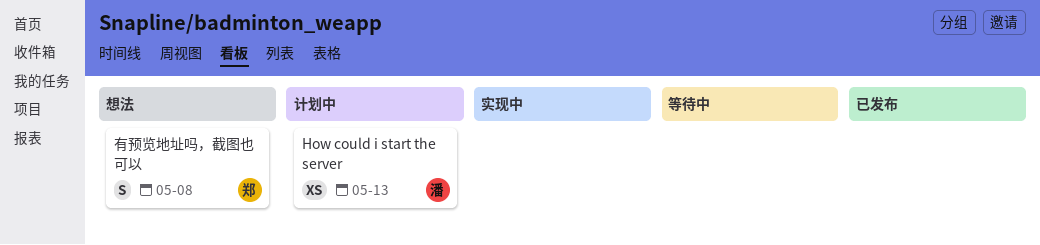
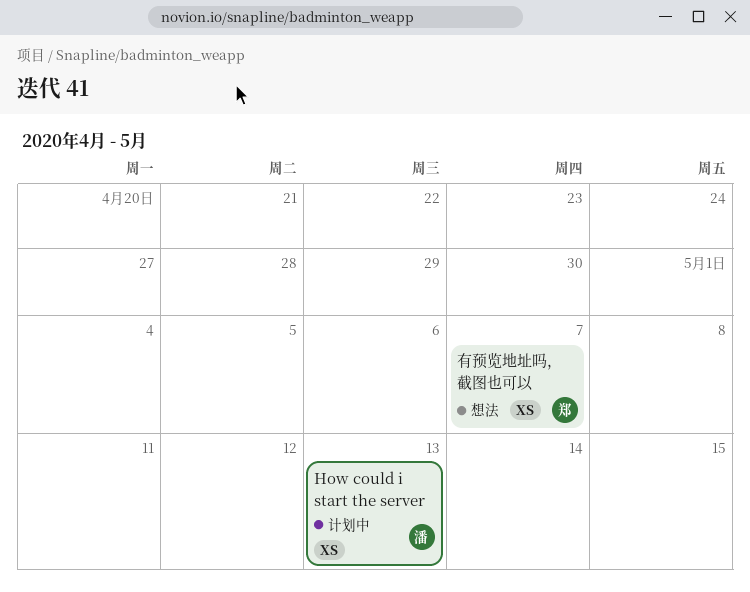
有预览地址吗，截图也可以, estimate: S -> XS
有预览地址吗，截图也可以, due: May 8 -> May 7

